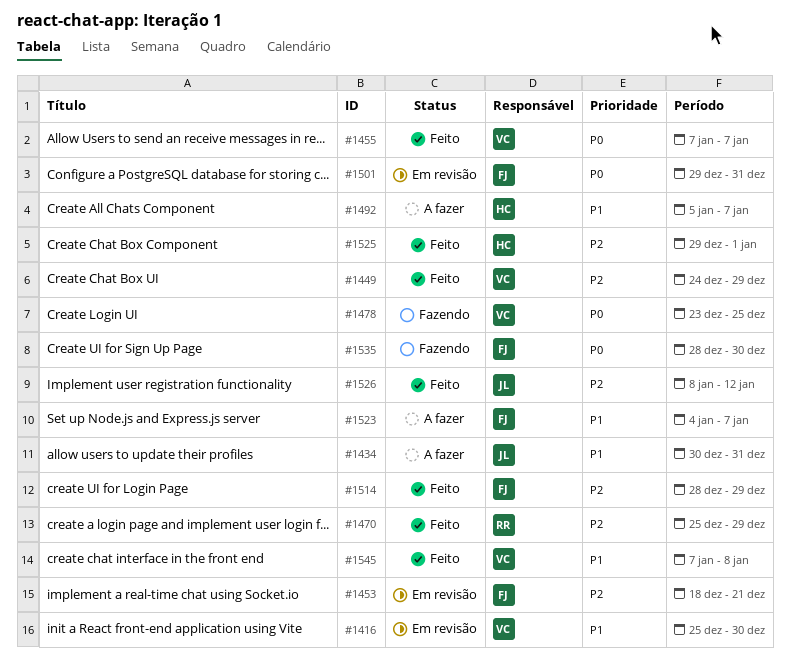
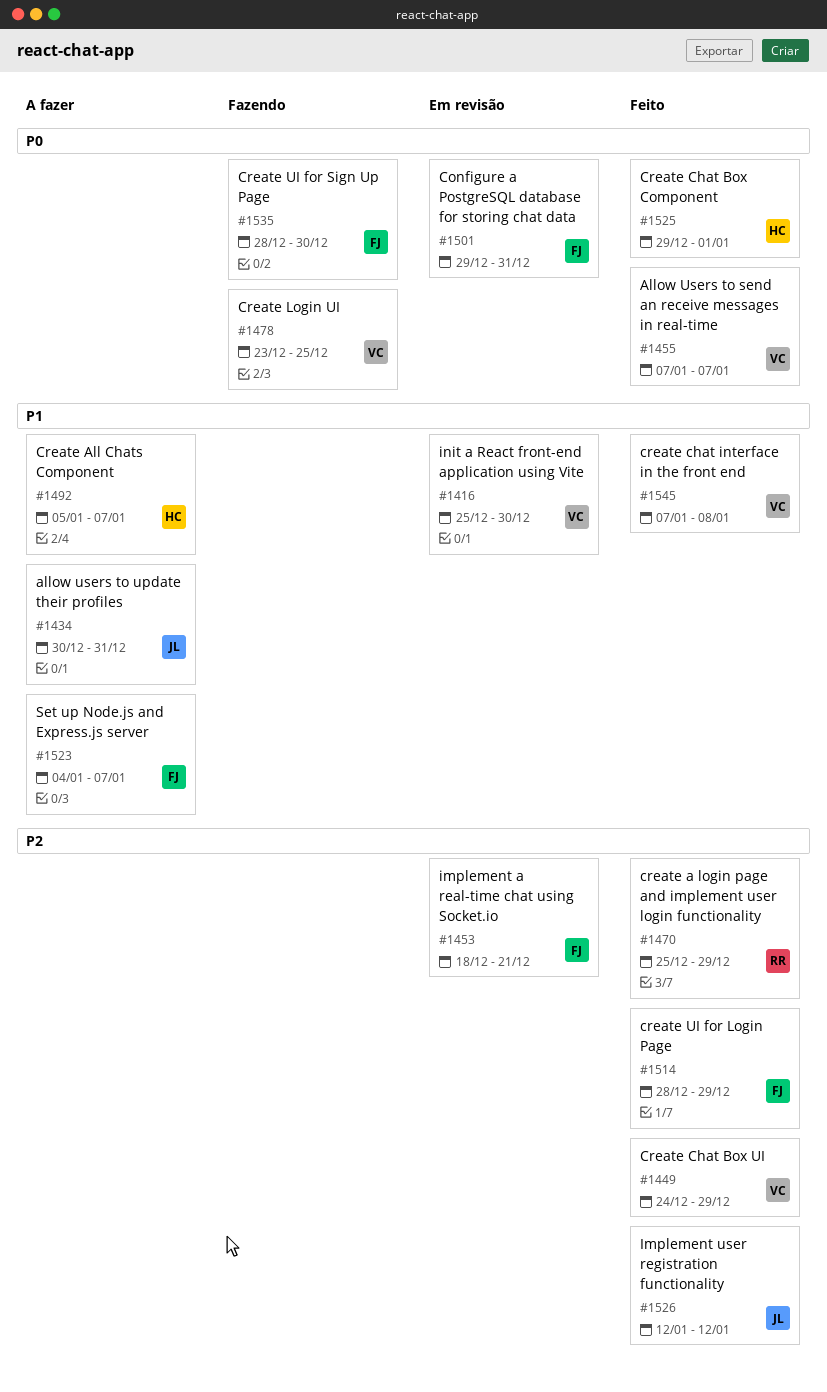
#1525, priority: P2 -> P0
#1526, start: Jan 8 -> Jan 12

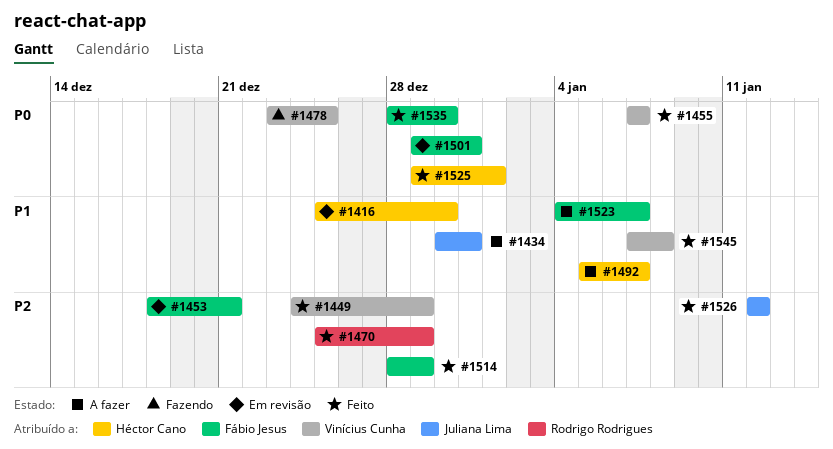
#1416, owner: Vinícius Cunha -> Héctor Cano
#1535, status: Fazendo -> Feito

